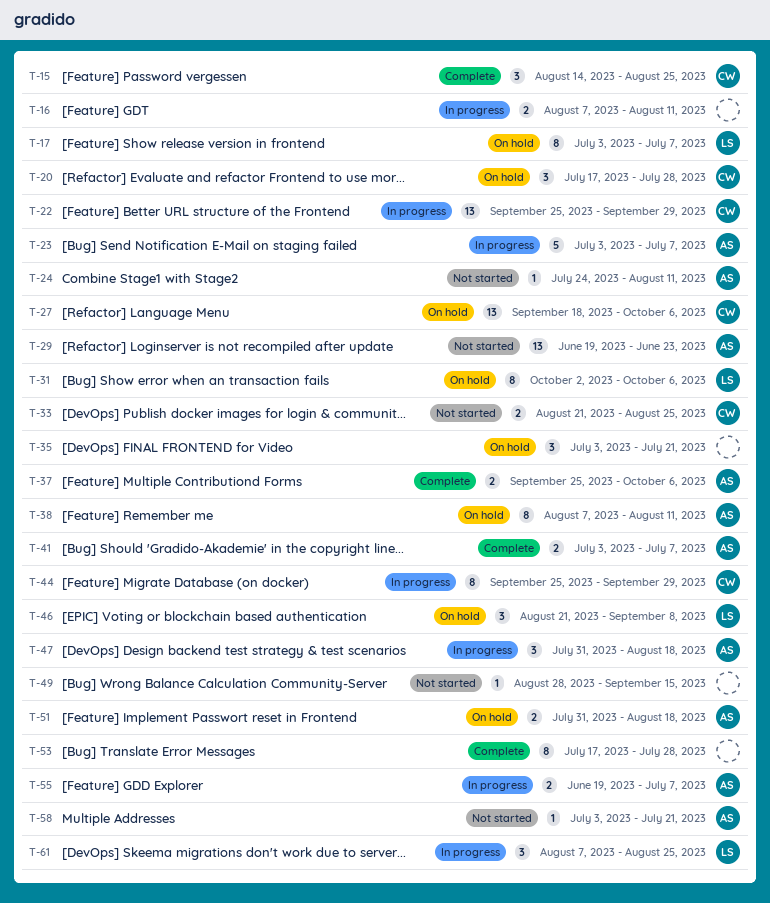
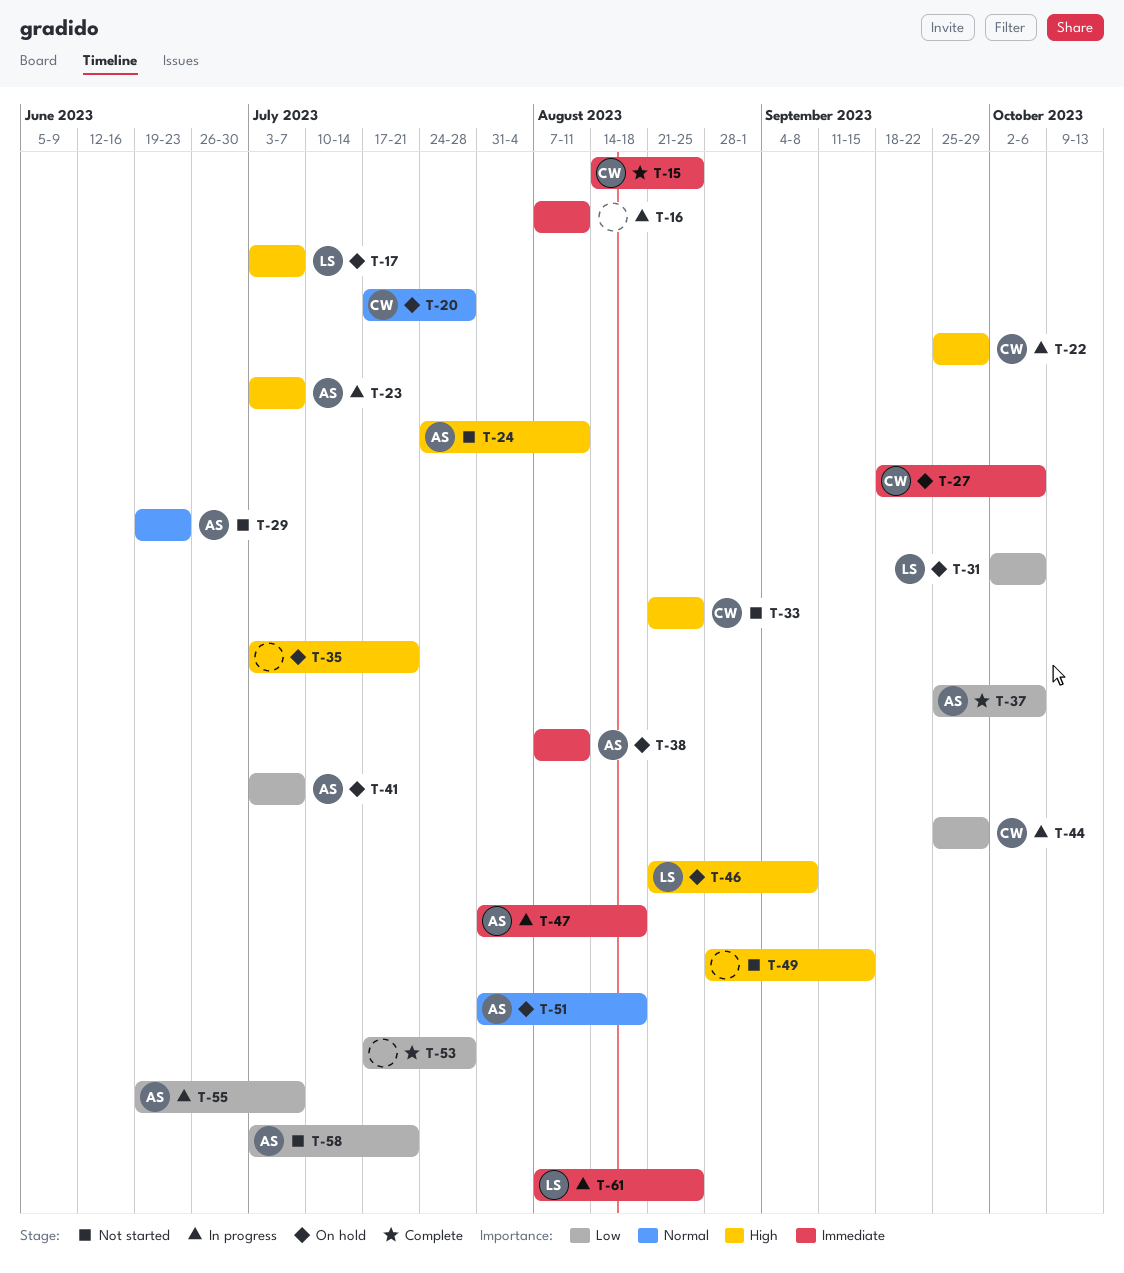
T-41, status: Complete -> On hold

